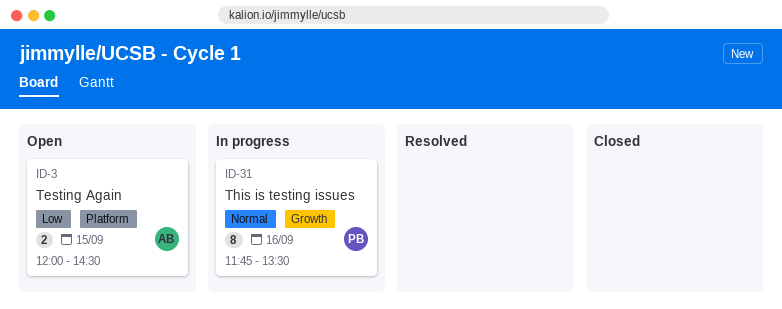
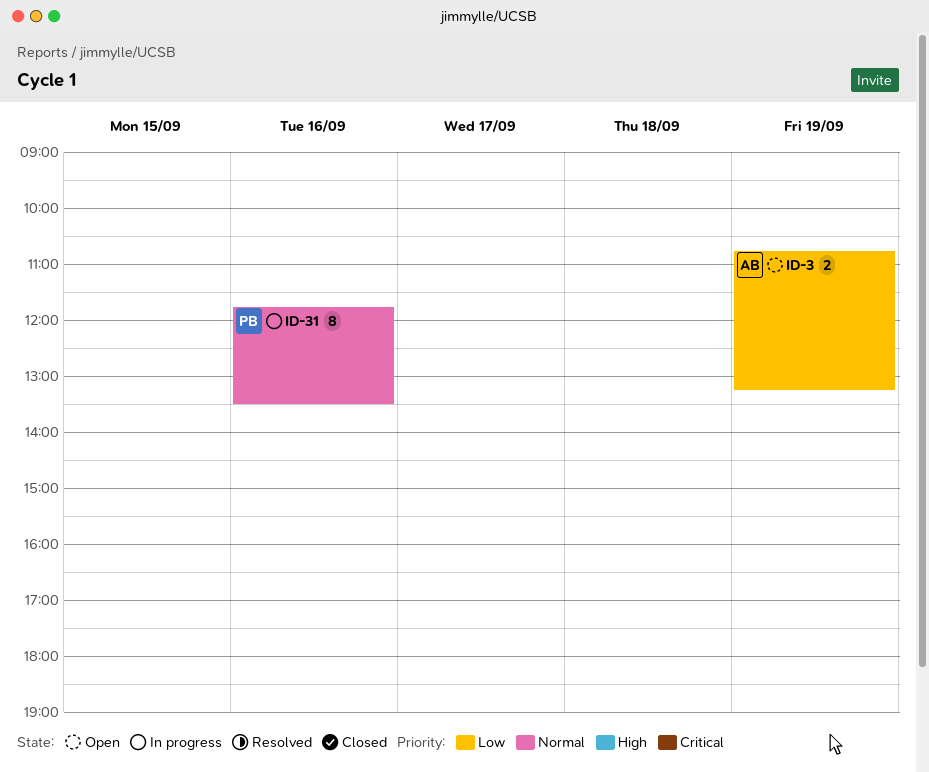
ID-3, day: Sep 15 -> Sep 19
ID-3, begins: 12:00 -> 10:45
ID-3, ends: 14:30 -> 13:15

